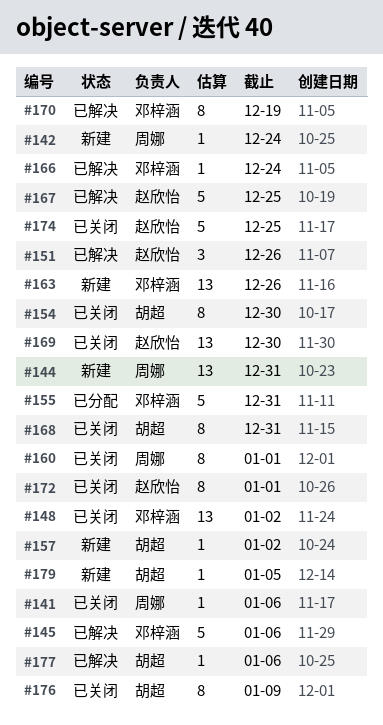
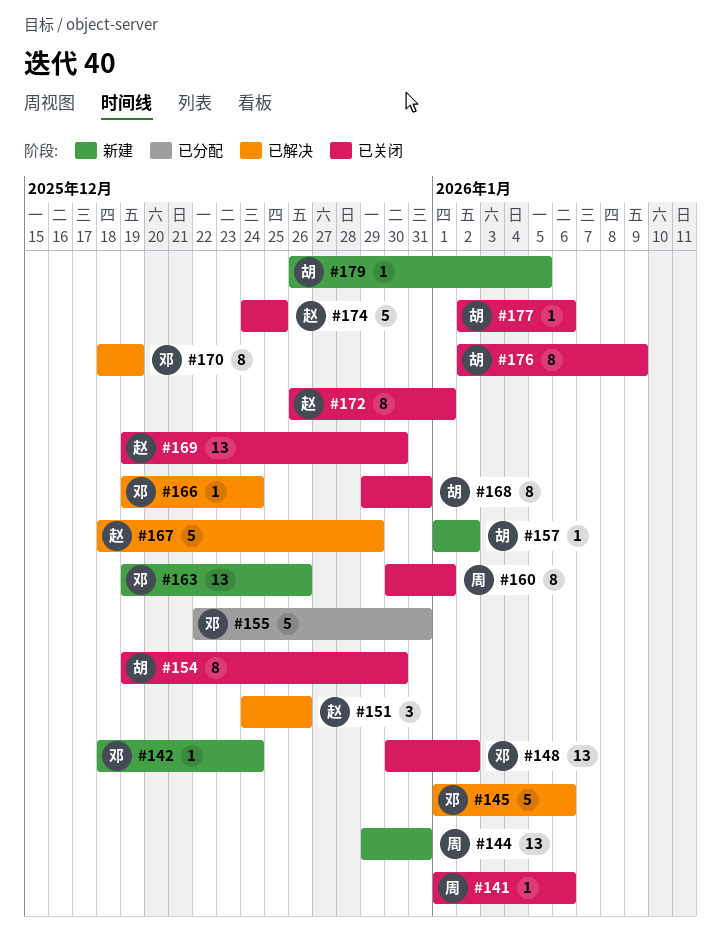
#142, owner: 周娜 -> 邓梓涵
#167, due: Dec 25 -> Dec 29
#177, status: 已解决 -> 已关闭

